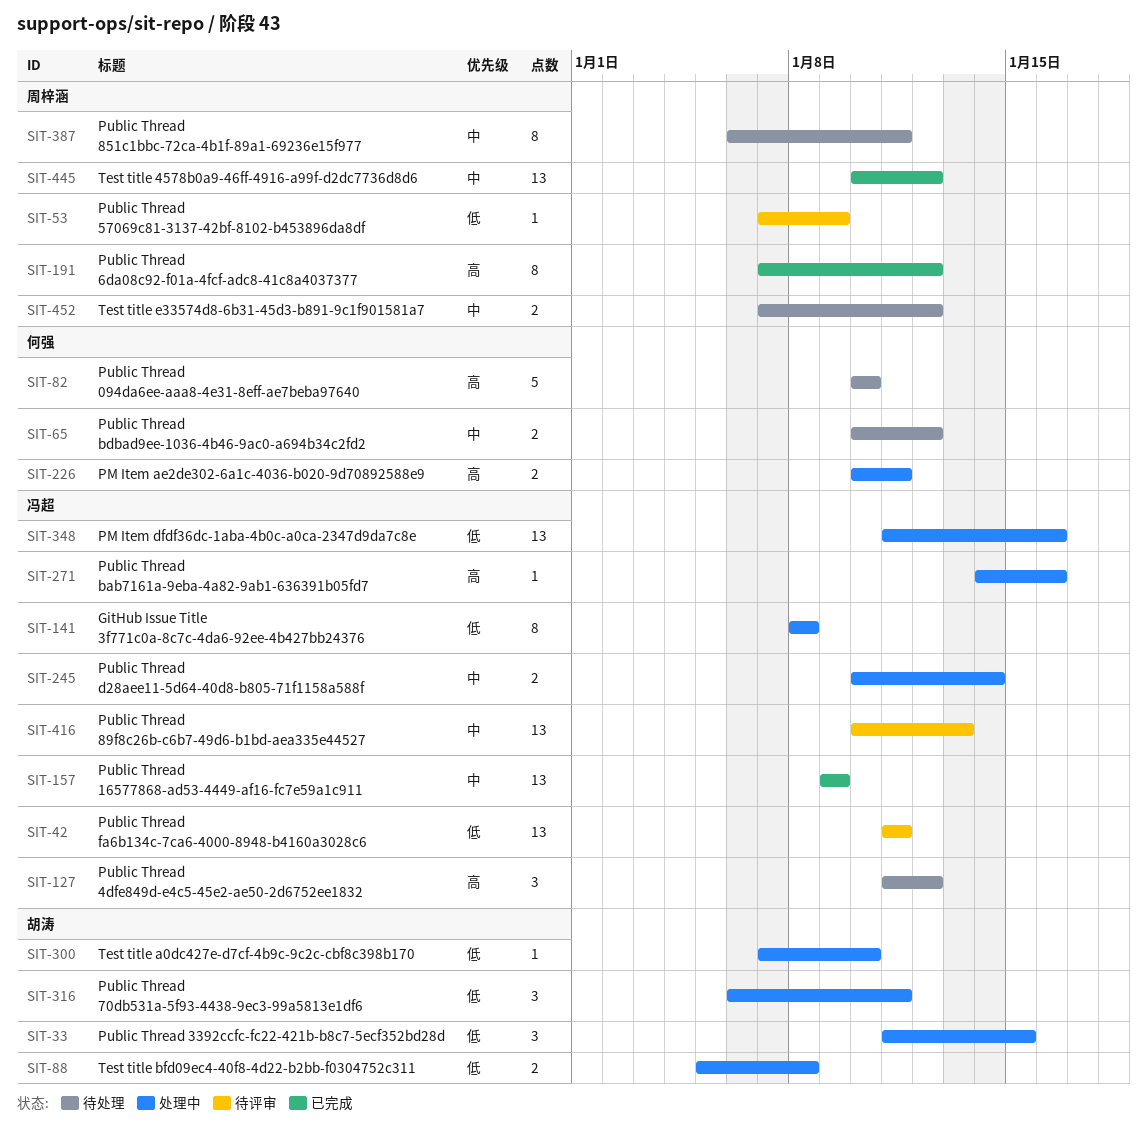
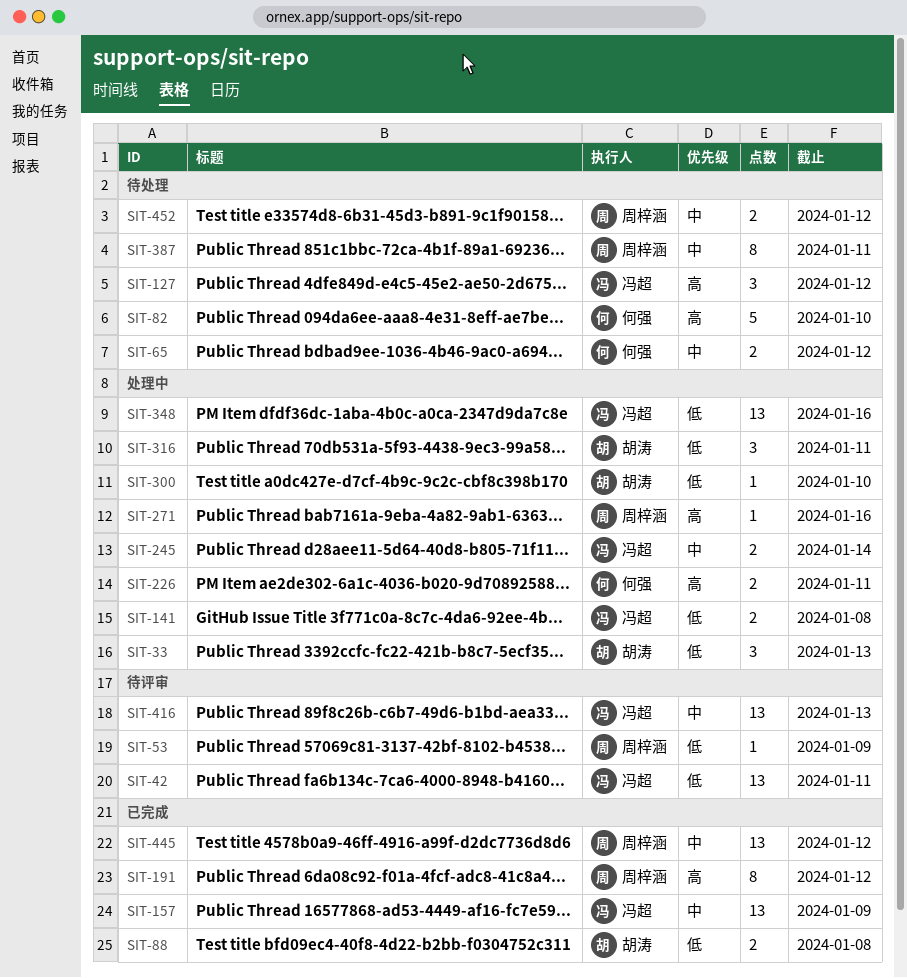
SIT-33, due: Jan 15 -> Jan 13
SIT-88, status: 处理中 -> 已完成
SIT-141, estimate: 8 -> 2
SIT-271, owner: 冯超 -> 周梓涵

